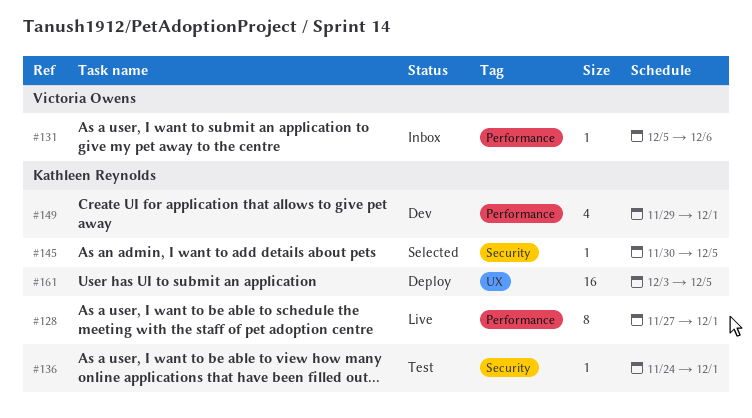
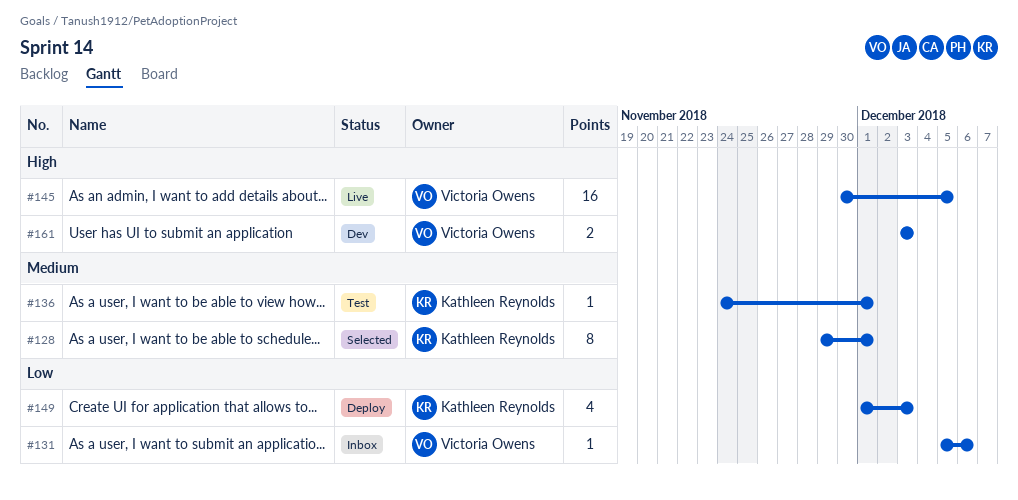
#128, status: Live -> Selected
#128, start: Nov 27 -> Nov 29
#145, status: Selected -> Live
#145, owner: Kathleen Reynolds -> Victoria Owens
#145, estimate: 1 -> 16
#149, status: Dev -> Deploy
#149, start: Nov 29 -> Dec 1
#149, due: Dec 1 -> Dec 3
#161, status: Deploy -> Dev
#161, owner: Kathleen Reynolds -> Victoria Owens
#161, estimate: 16 -> 2
#161, due: Dec 5 -> Dec 3

